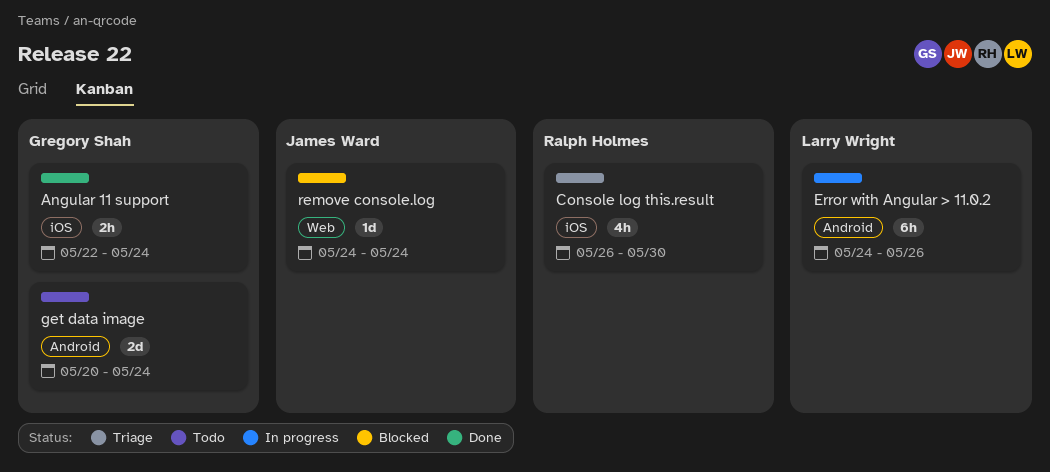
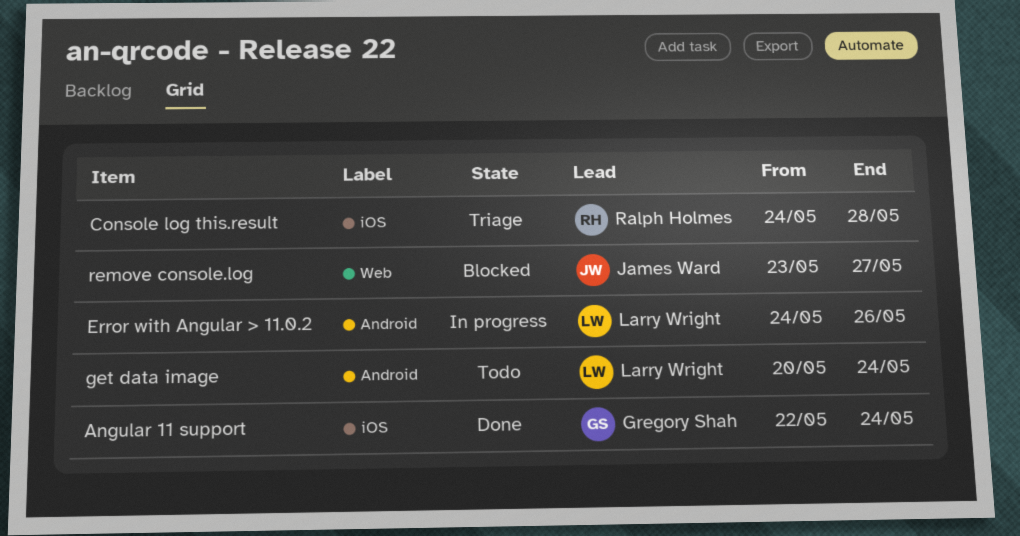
Console log this.result, start: May 26 -> May 24
Console log this.result, due: May 30 -> May 28
get data image, owner: Gregory Shah -> Larry Wright
remove console.log, start: May 24 -> May 23
remove console.log, due: May 24 -> May 27

